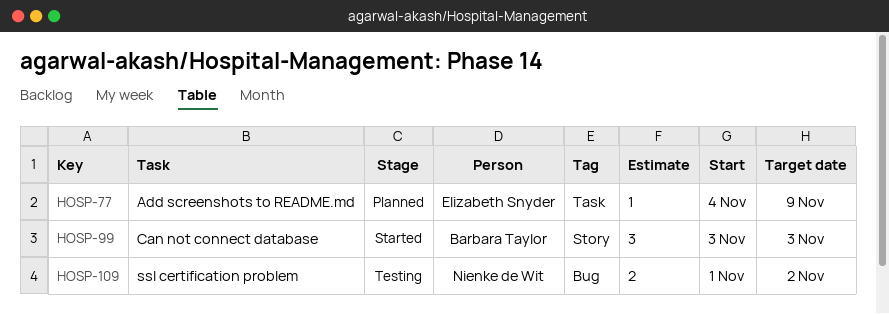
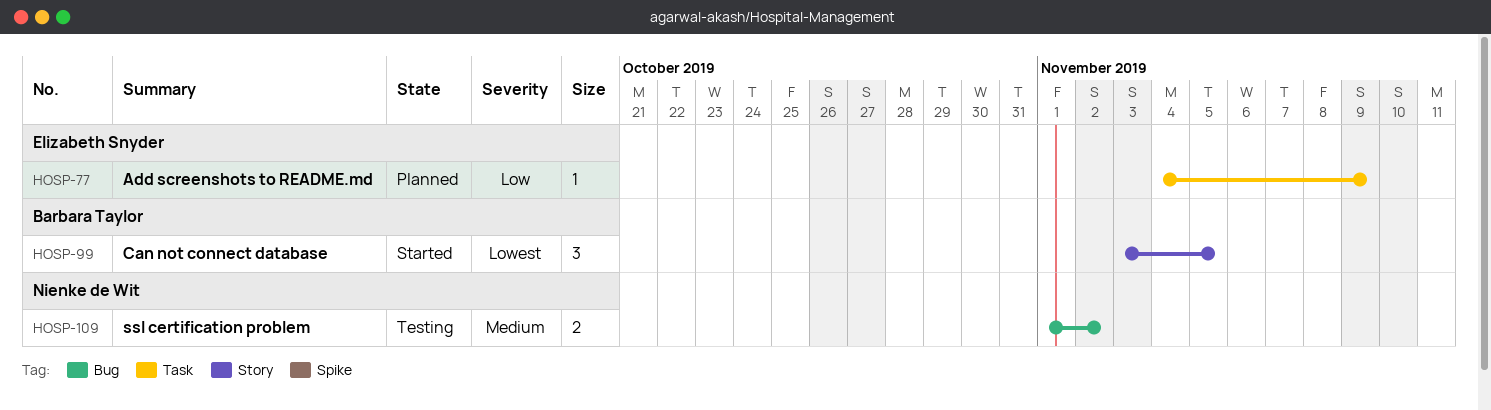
HOSP-99, due: Nov 3 -> Nov 5

